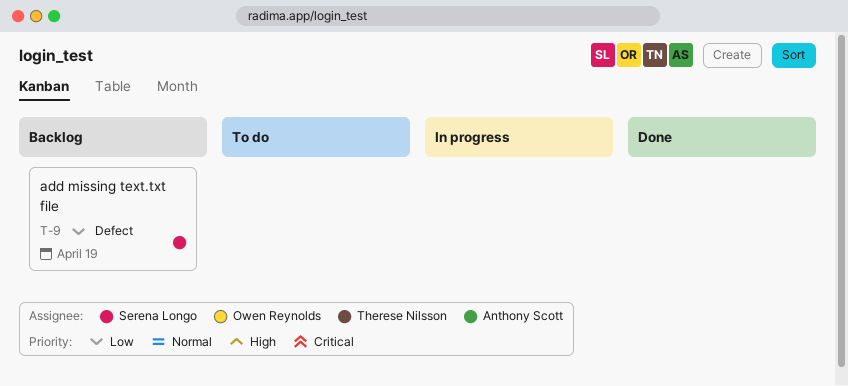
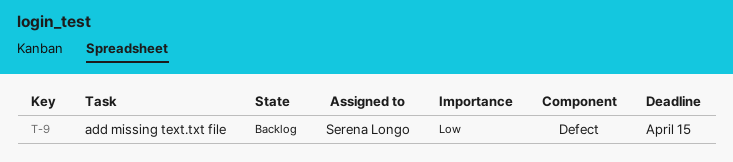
T-9, due: Apr 19 -> Apr 15

